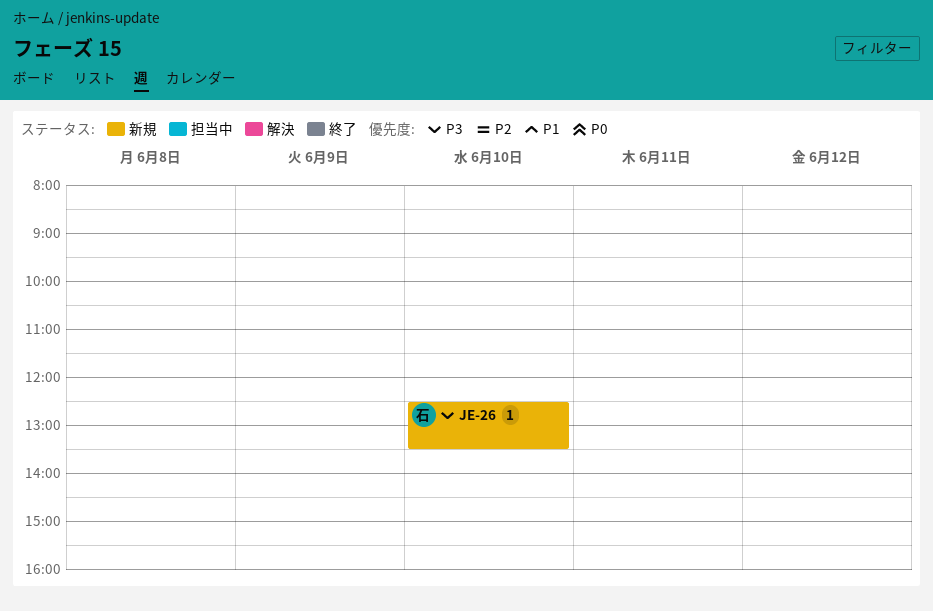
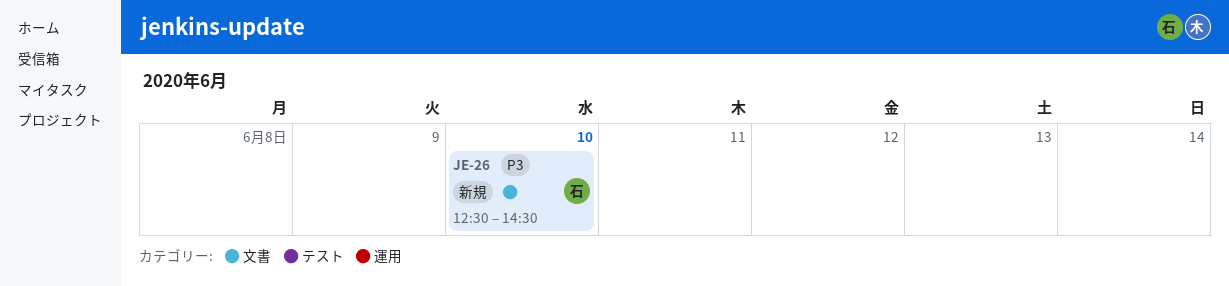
JE-26, ends: 13:30 -> 14:30

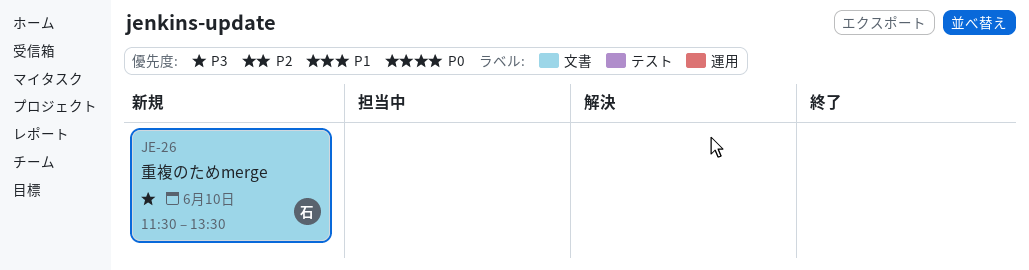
JE-26, begins: 12:30 -> 11:30
JE-26, ends: 14:30 -> 13:30

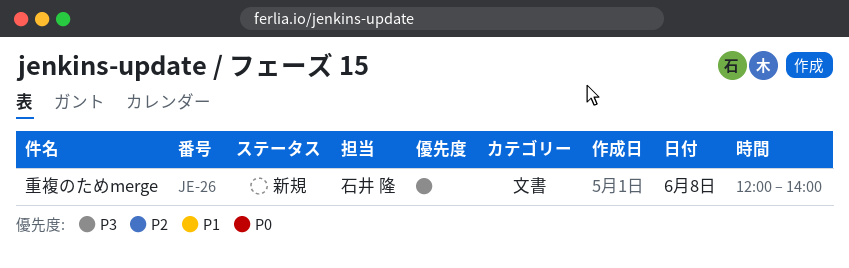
JE-26, day: Jun 10 -> Jun 8
JE-26, begins: 11:30 -> 12:00
JE-26, ends: 13:30 -> 14:00

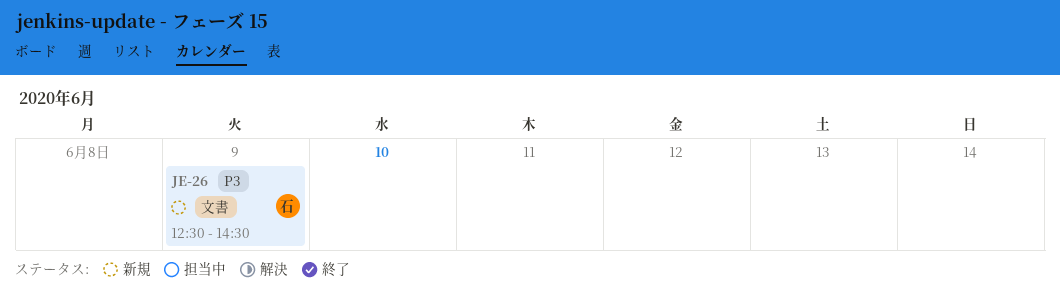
JE-26, day: Jun 8 -> Jun 9
JE-26, begins: 12:00 -> 12:30
JE-26, ends: 14:00 -> 14:30

